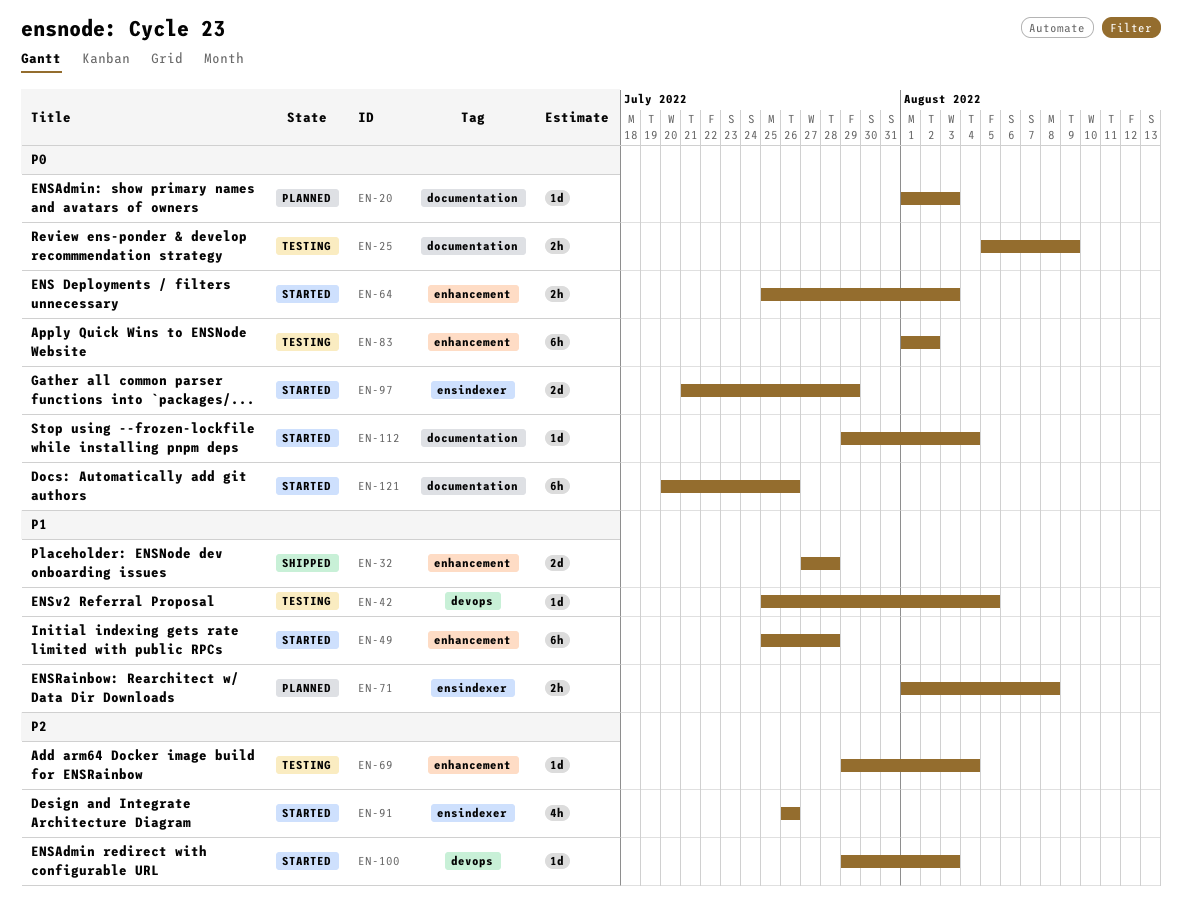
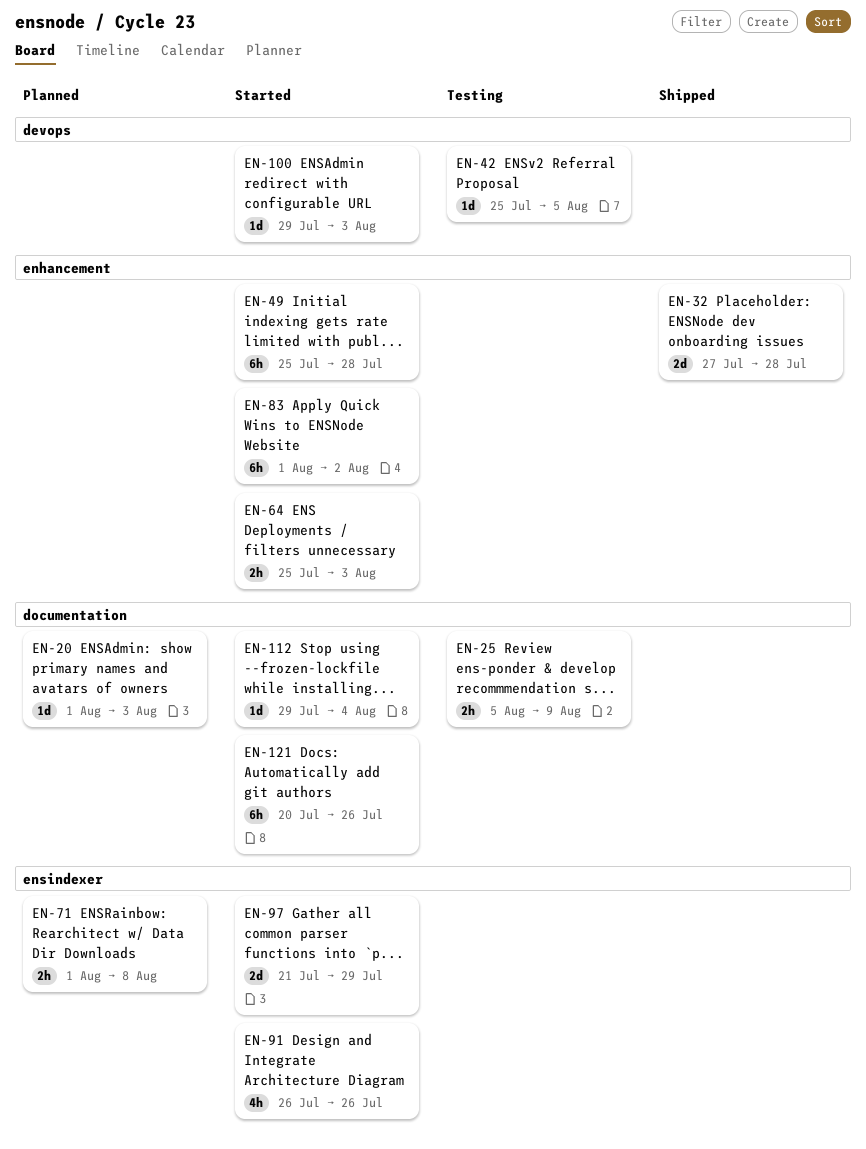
EN-69: present -> none
EN-83, status: Testing -> Started

